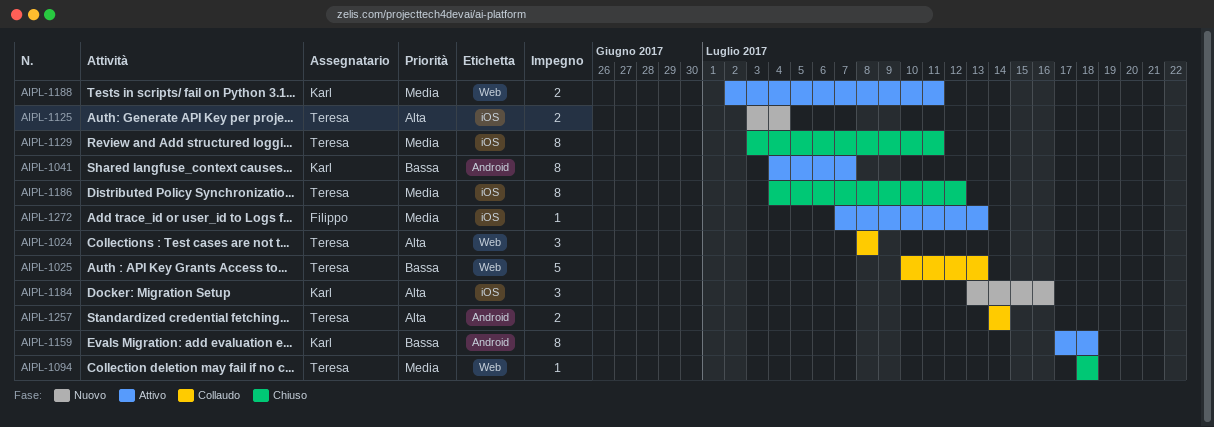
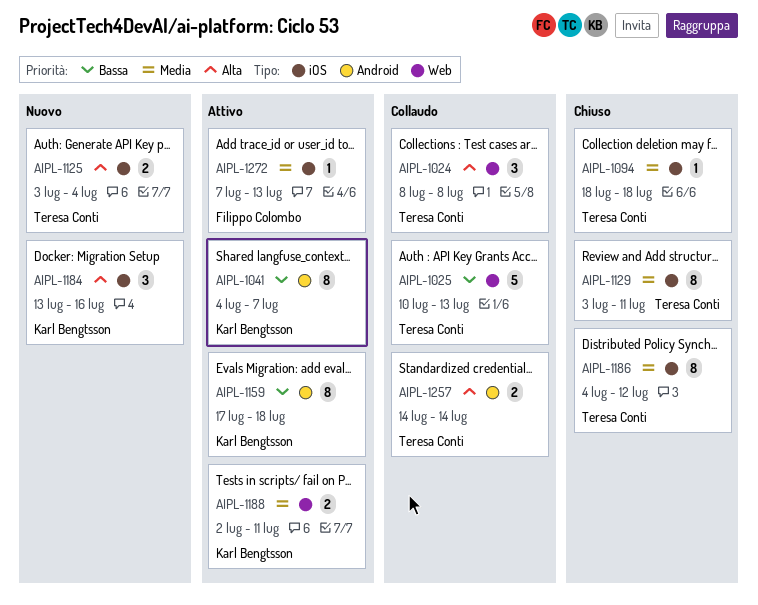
AIPL-1094, label: Web -> iOS

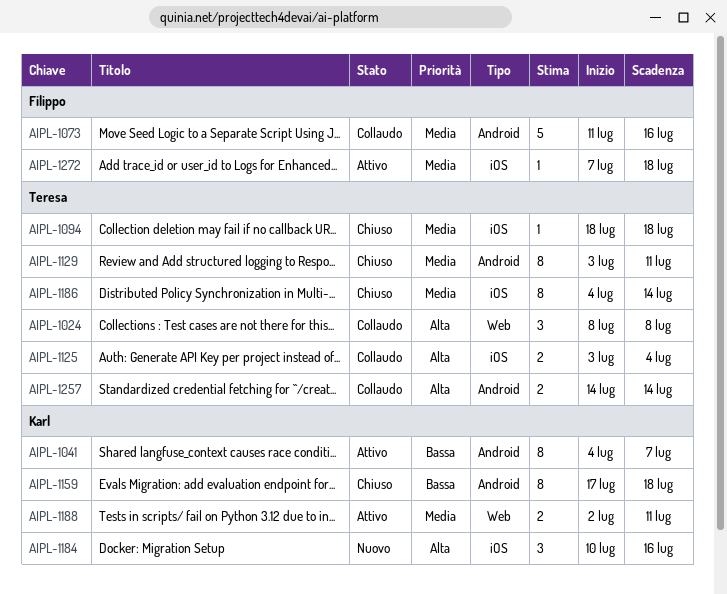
AIPL-1025: present -> none
AIPL-1073: none -> present
AIPL-1125, status: Nuovo -> Collaudo
AIPL-1129, label: iOS -> Android
AIPL-1159, status: Attivo -> Chiuso
AIPL-1184, start: Jul 13 -> Jul 10
AIPL-1186, due: Jul 12 -> Jul 14
AIPL-1272, due: Jul 13 -> Jul 18

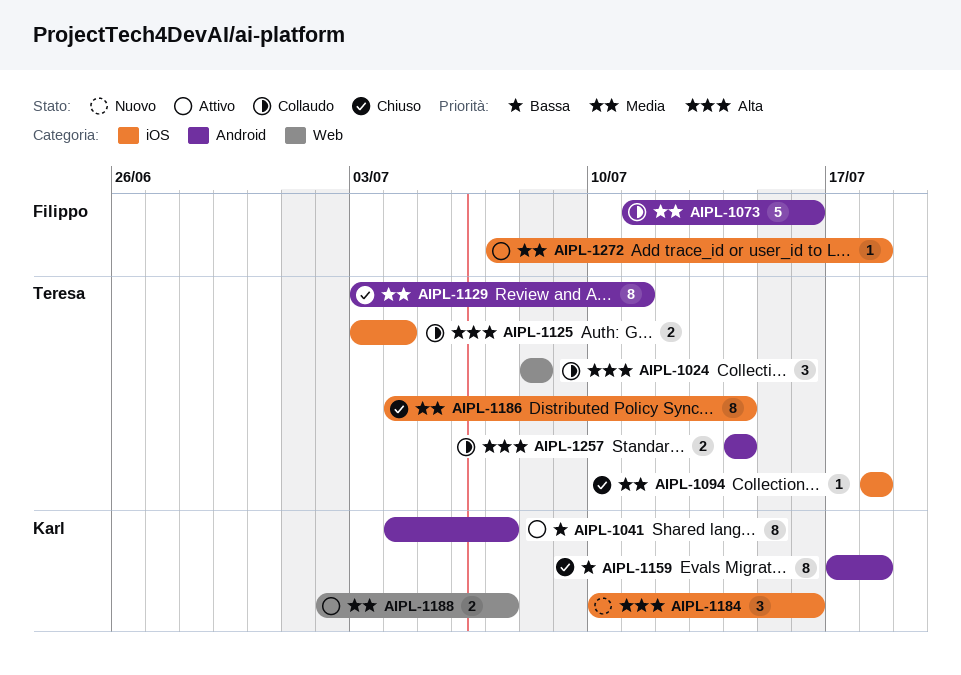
AIPL-1188, due: Jul 11 -> Jul 7

